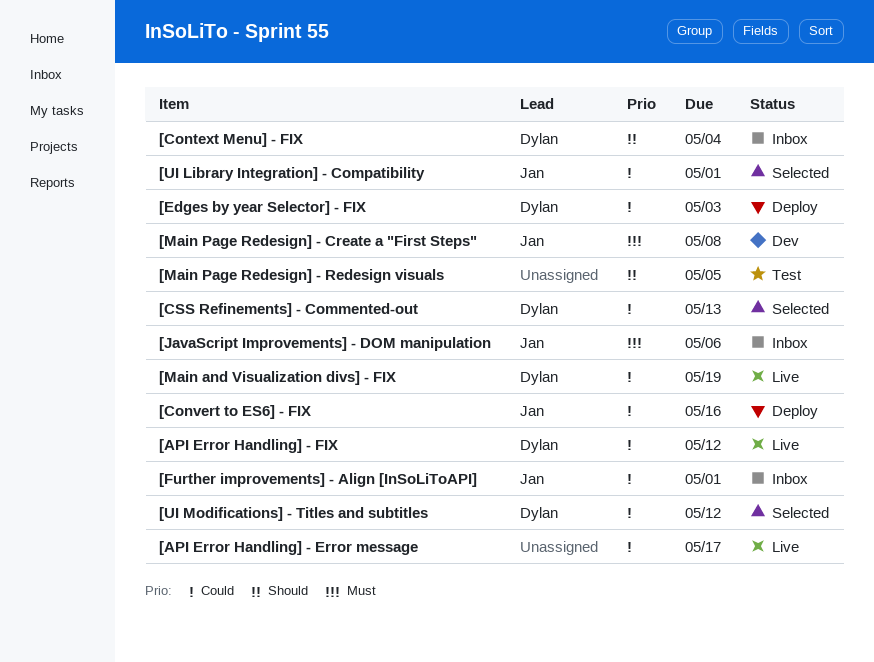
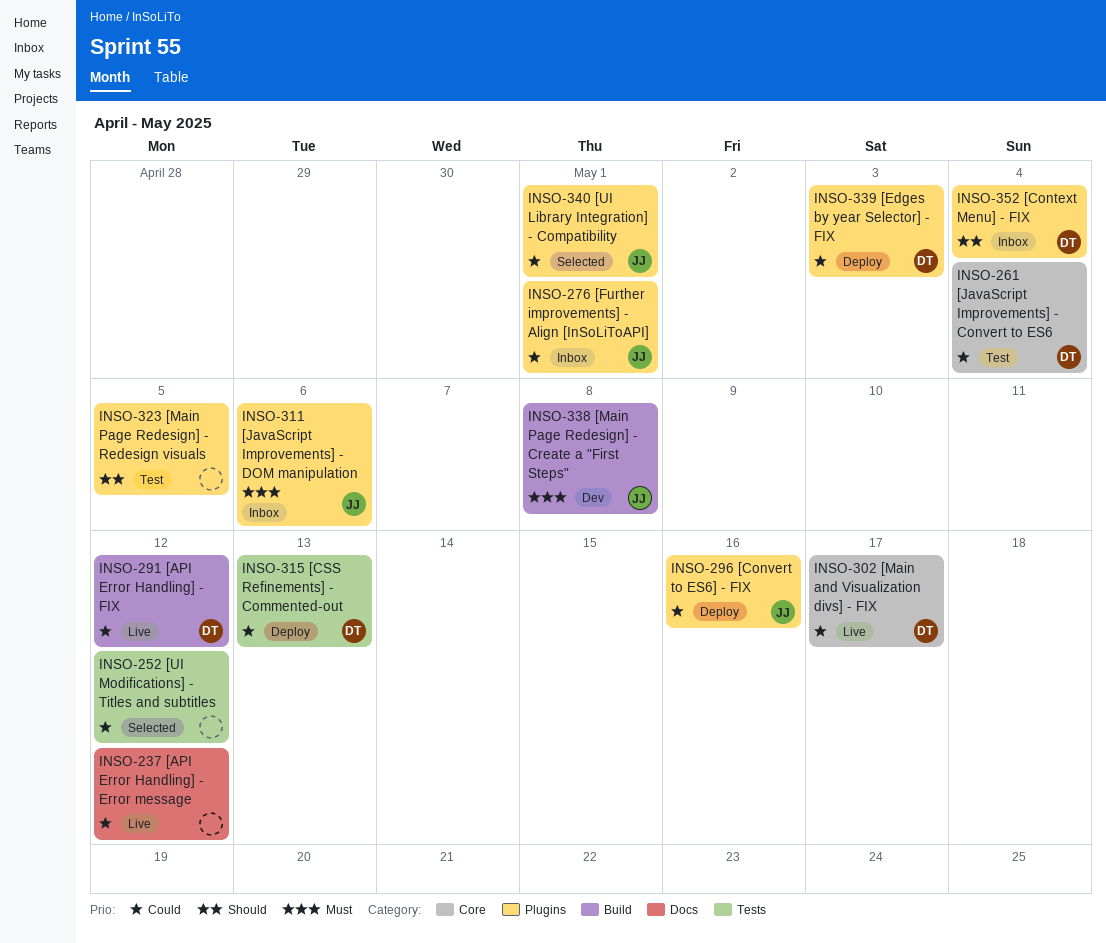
[API Error Handling] - Error message, due: May 17 -> May 12
[CSS Refinements] - Commented-out, status: Selected -> Deploy
[JavaScript Improvements] - Convert to ES6: none -> present
[Main and Visualization divs] - FIX, due: May 19 -> May 17
[UI Modifications] - Titles and subtitles, owner: Dylan -> none

